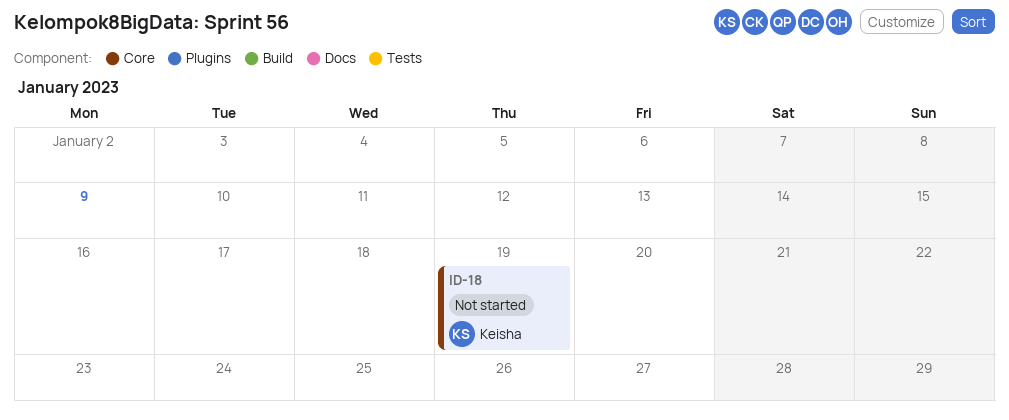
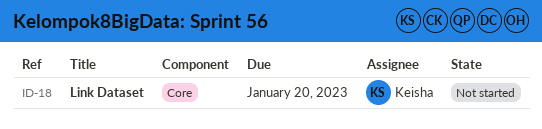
ID-18, due: Jan 19 -> Jan 20

